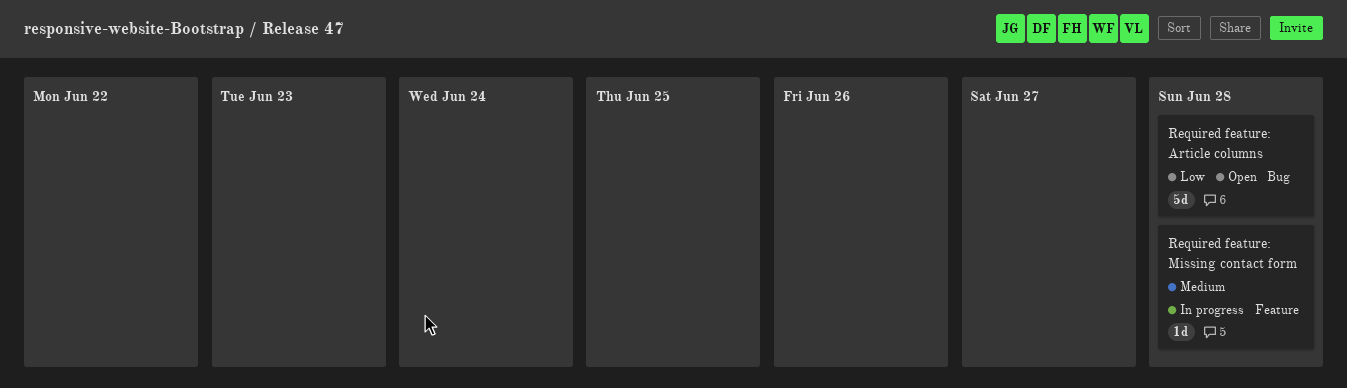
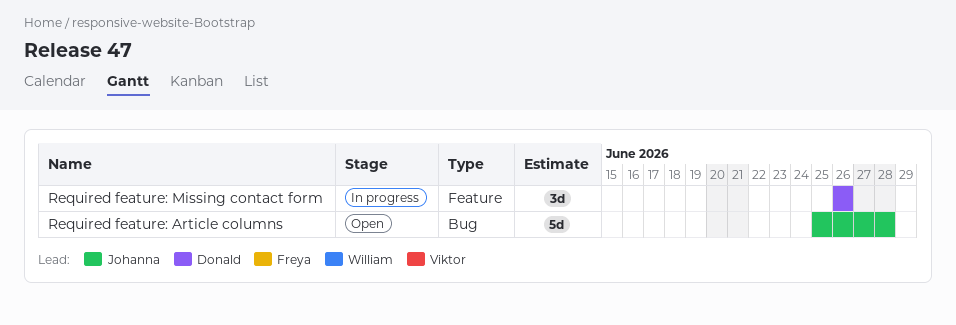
Required feature: Missing contact form, estimate: 1d -> 3d
Required feature: Missing contact form, due: Jun 28 -> Jun 26

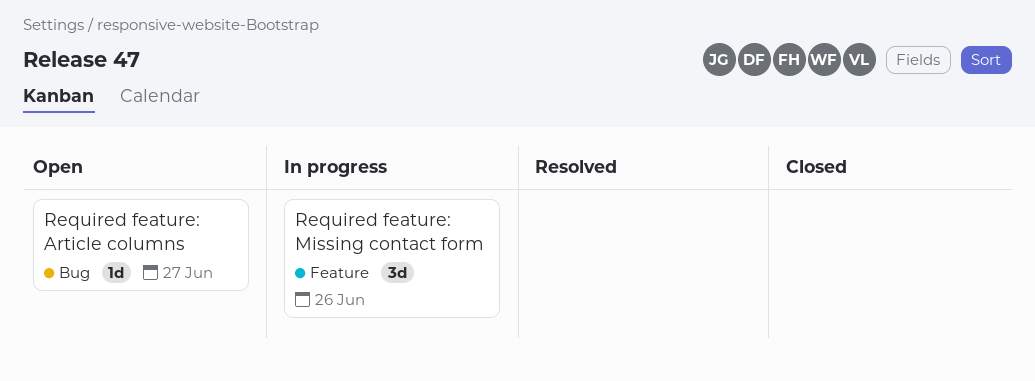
Required feature: Article columns, estimate: 5d -> 1d
Required feature: Article columns, due: Jun 28 -> Jun 27

